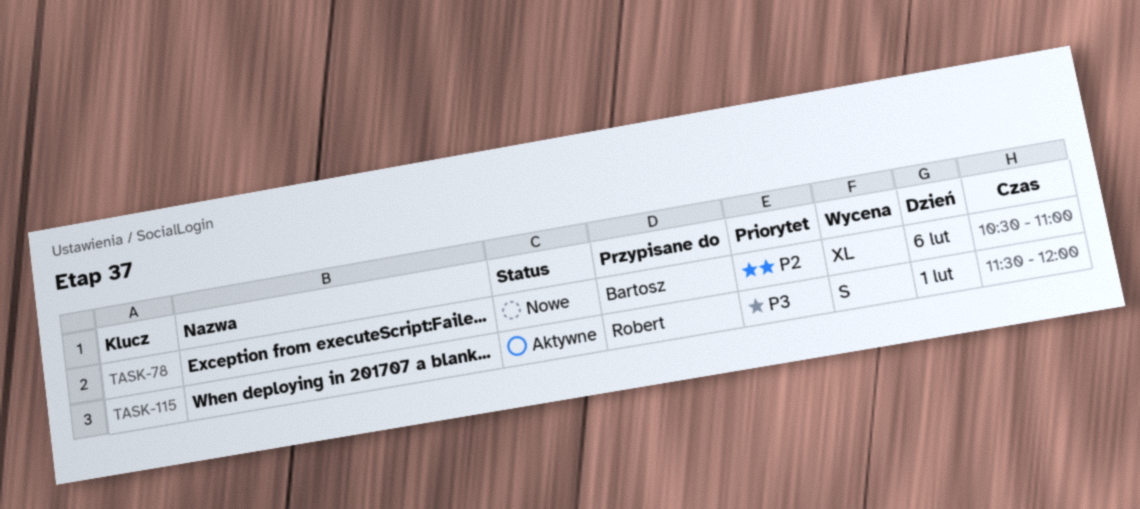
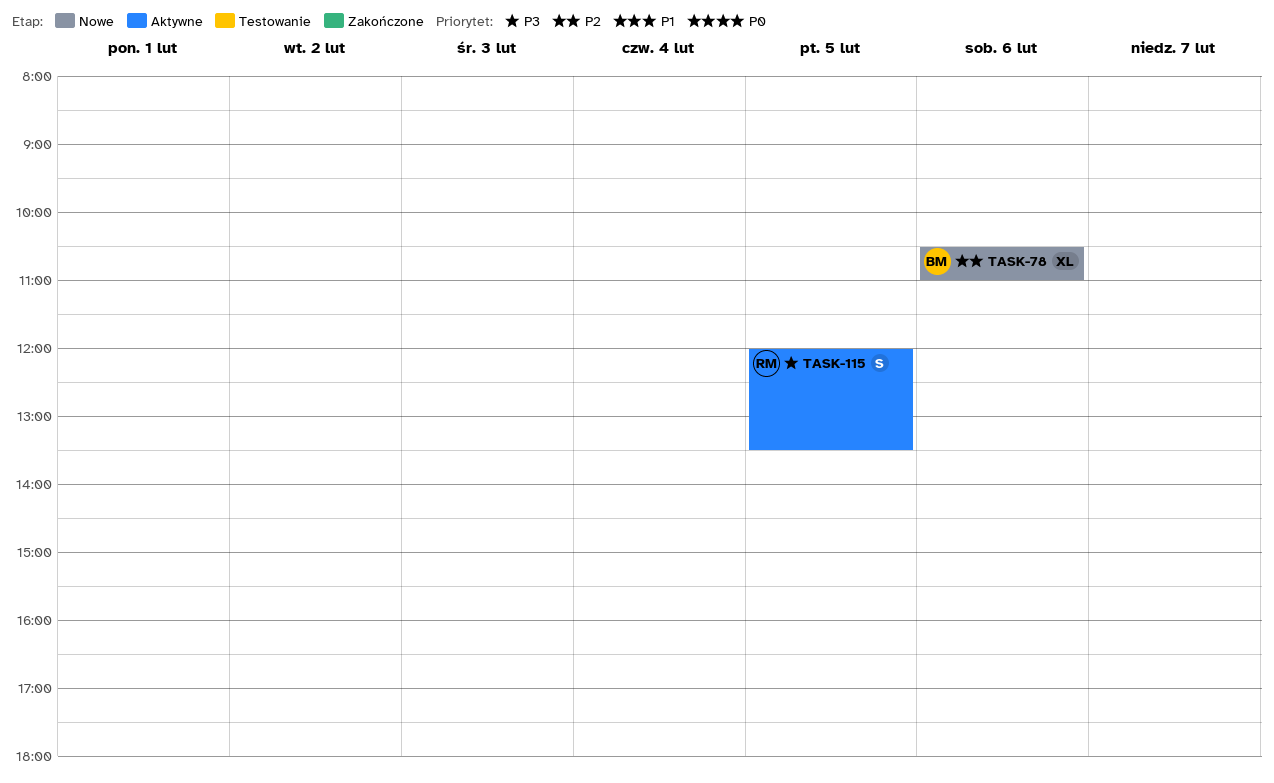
TASK-115, day: Feb 1 -> Feb 5
TASK-115, begins: 11:30 -> 12:00
TASK-115, ends: 12:00 -> 13:30

